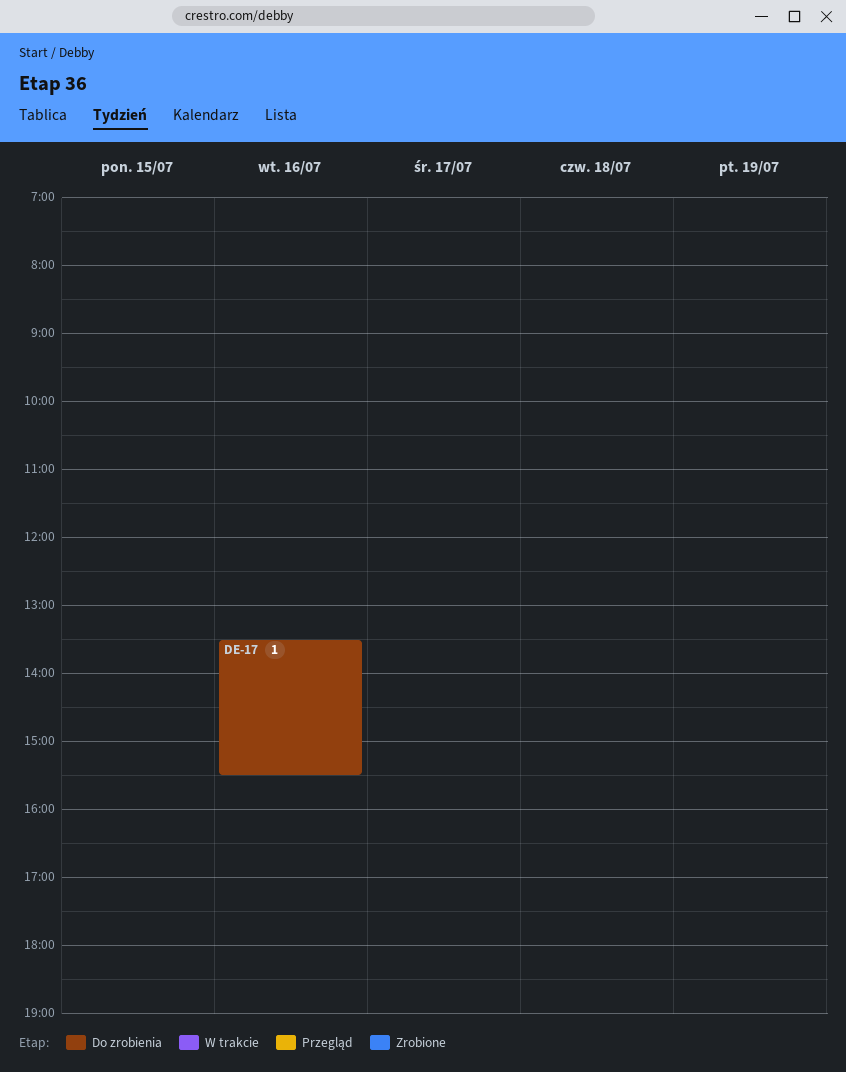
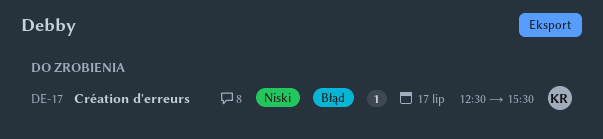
DE-17, day: Jul 16 -> Jul 17
DE-17, begins: 13:30 -> 12:30

